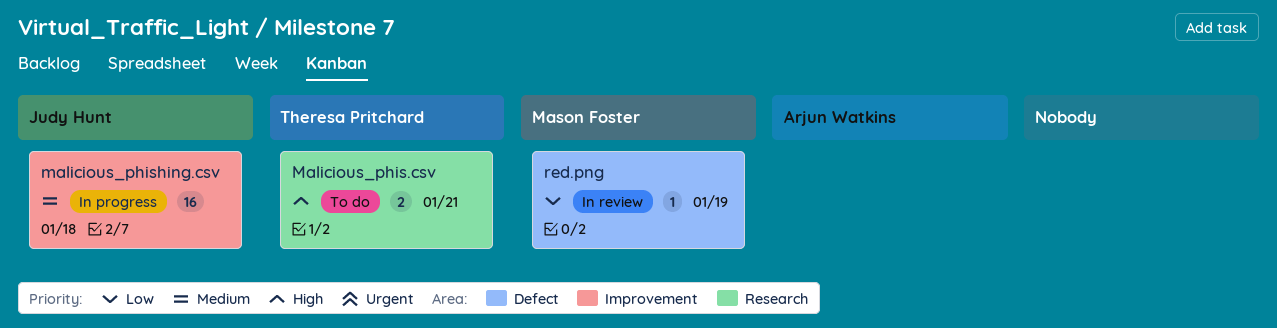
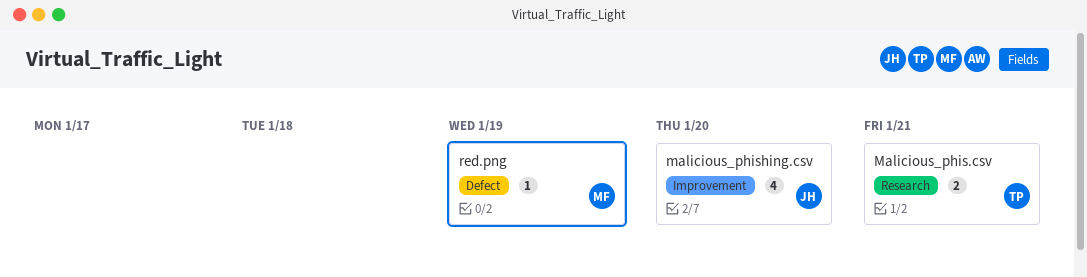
malicious_phishing.csv, estimate: 16 -> 4
malicious_phishing.csv, due: Jan 18 -> Jan 20

